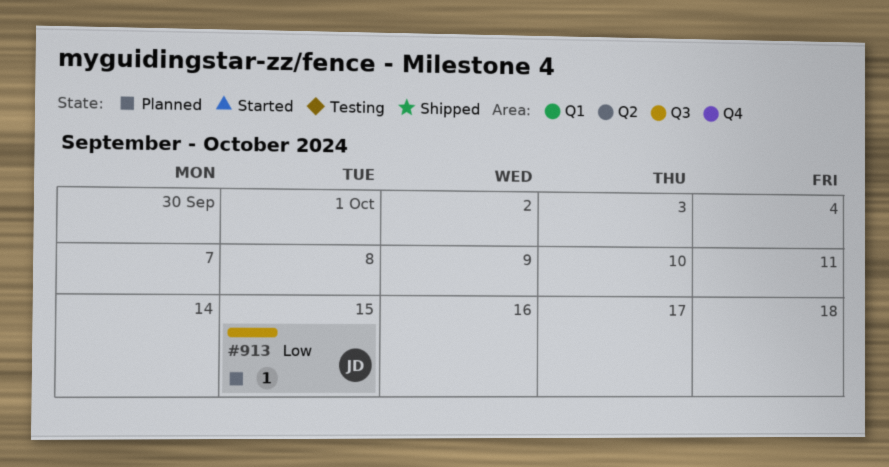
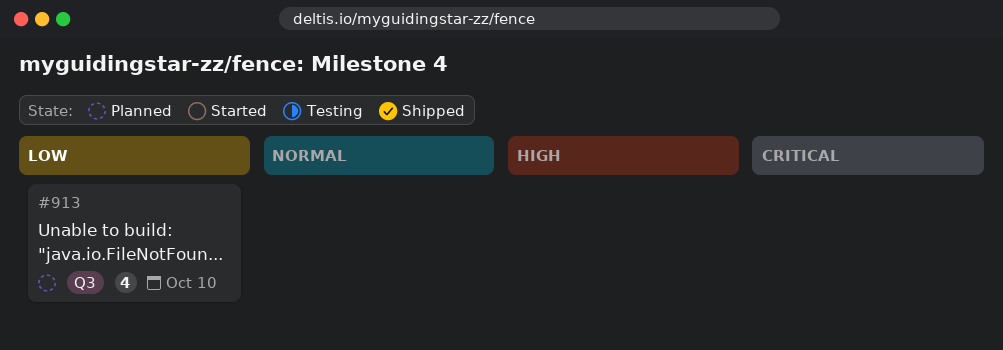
#913, estimate: 1 -> 4
#913, due: Oct 15 -> Oct 10

